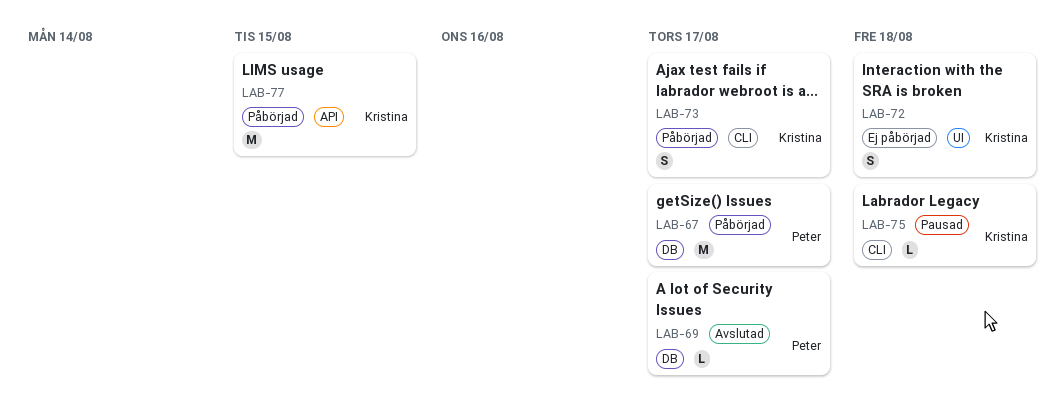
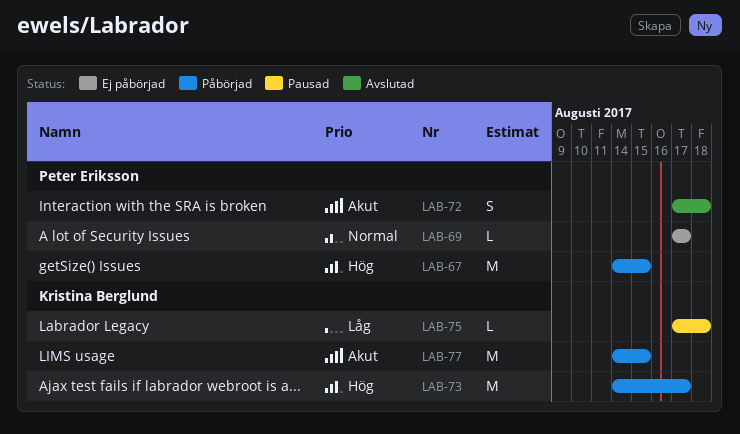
LAB-67, due: Aug 17 -> Aug 15
LAB-69, status: Avslutad -> Ej påbörjad
LAB-72, status: Ej påbörjad -> Avslutad
LAB-72, owner: Kristina Berglund -> Peter Eriksson
LAB-73, estimate: S -> M

